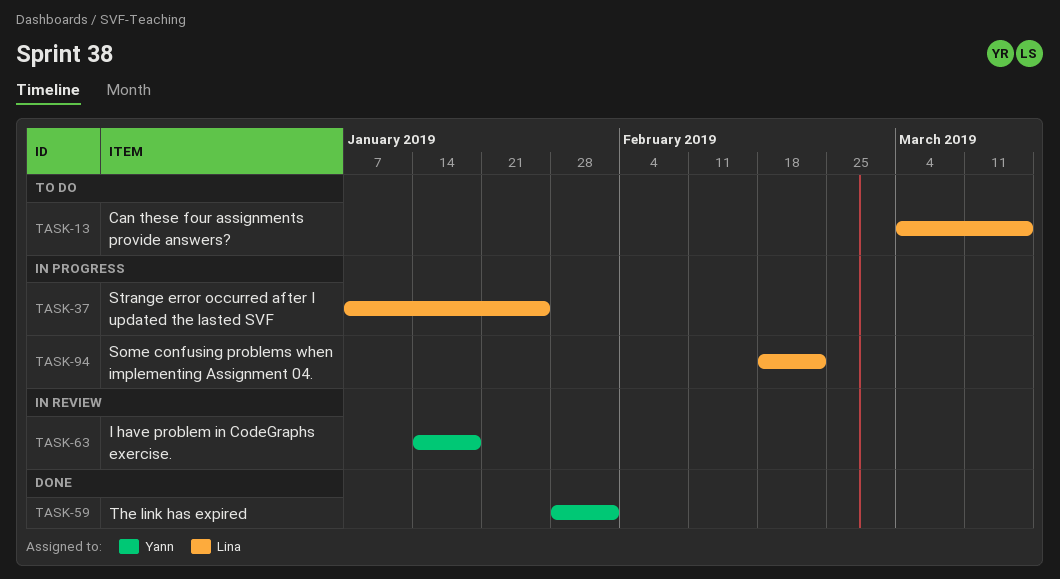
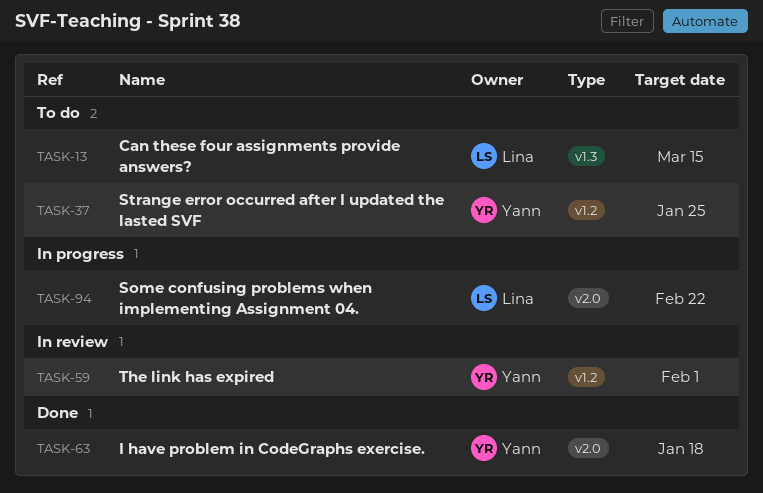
TASK-37, status: In progress -> To do
TASK-37, owner: Lina -> Yann
TASK-59, status: Done -> In review
TASK-63, status: In review -> Done

